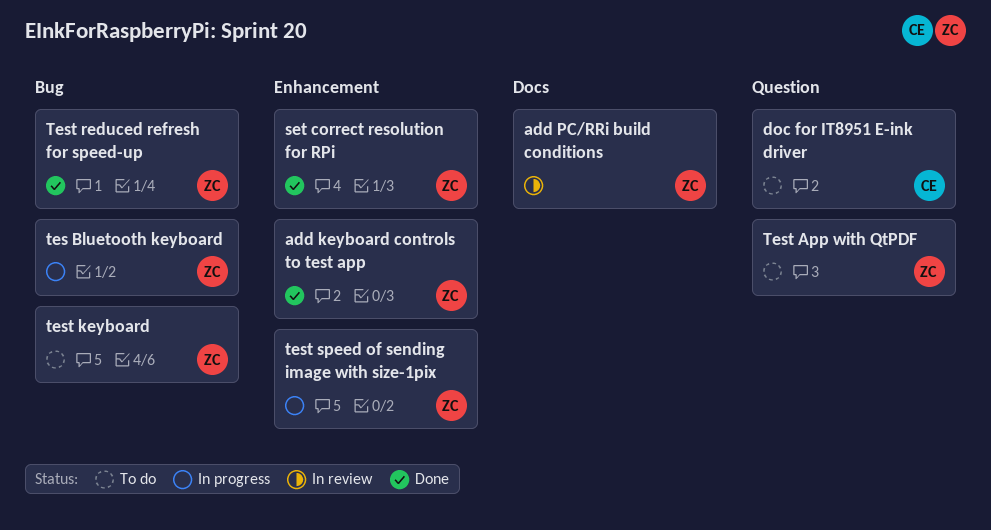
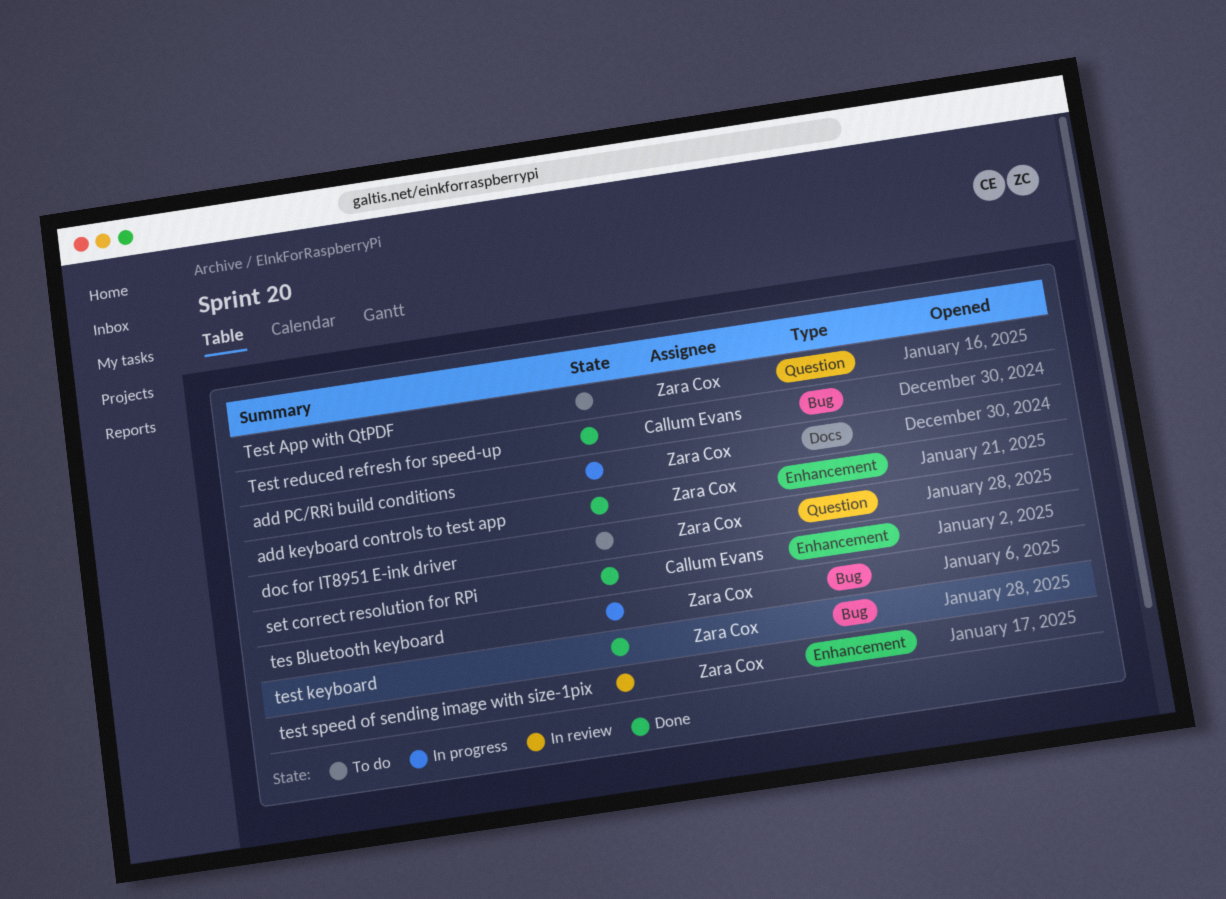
add PC/RRi build conditions, status: In review -> In progress
doc for IT8951 E-ink driver, owner: Callum Evans -> Zara Cox
set correct resolution for RPi, owner: Zara Cox -> Callum Evans
test keyboard, status: To do -> Done
Test reduced refresh for speed-up, owner: Zara Cox -> Callum Evans
test speed of sending image with size-1pix, status: In progress -> In review

